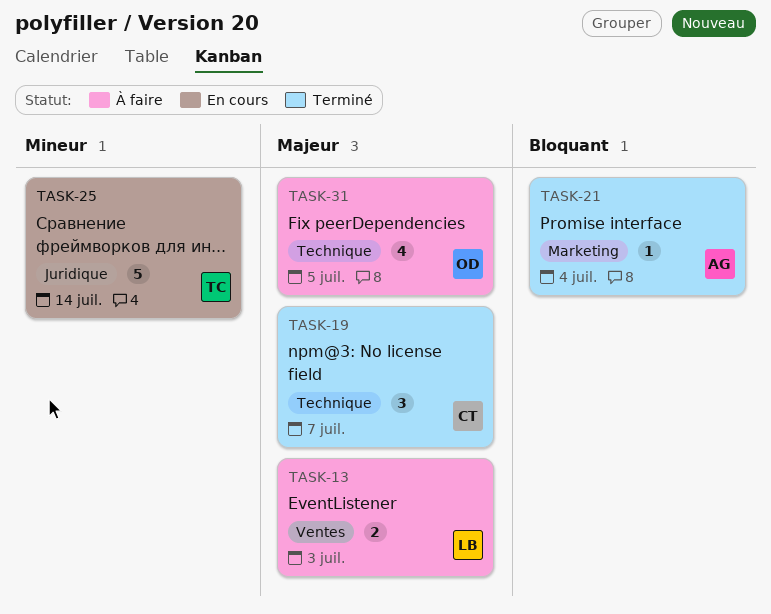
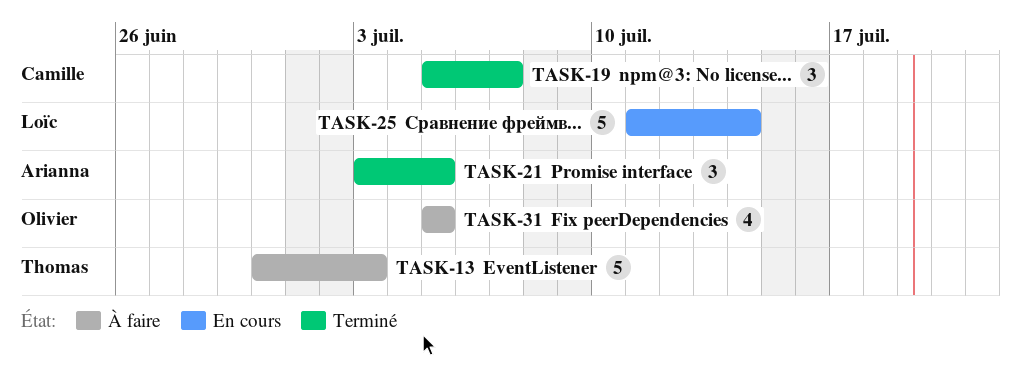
TASK-13, owner: Loïc -> Thomas
TASK-13, estimate: 2 -> 5
TASK-21, estimate: 1 -> 3
TASK-21, due: Jul 4 -> Jul 5
TASK-25, owner: Thomas -> Loïc

